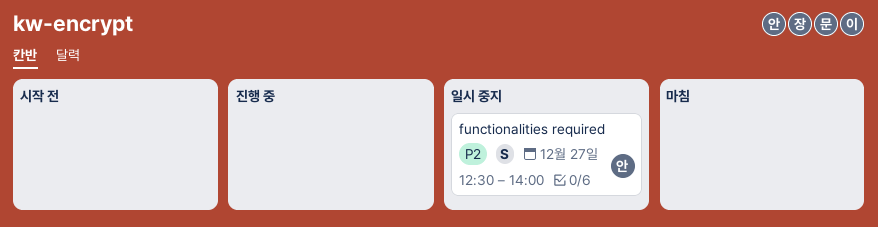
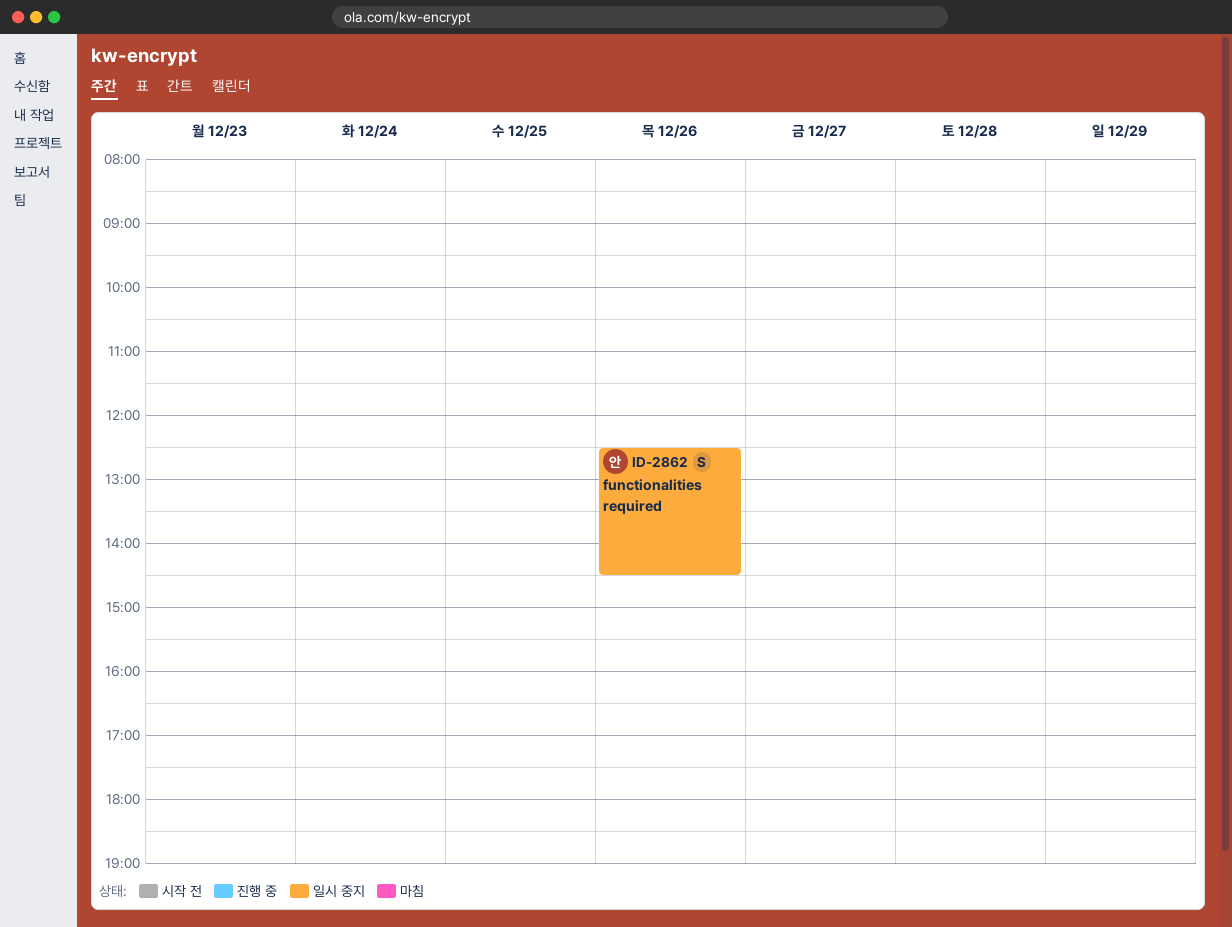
functionalities required, day: Dec 27 -> Dec 26
functionalities required, ends: 14:00 -> 14:30

